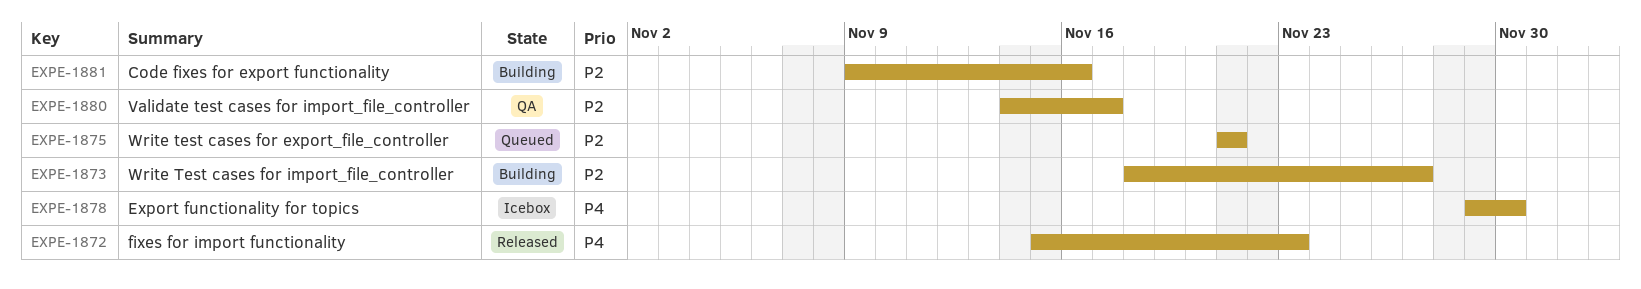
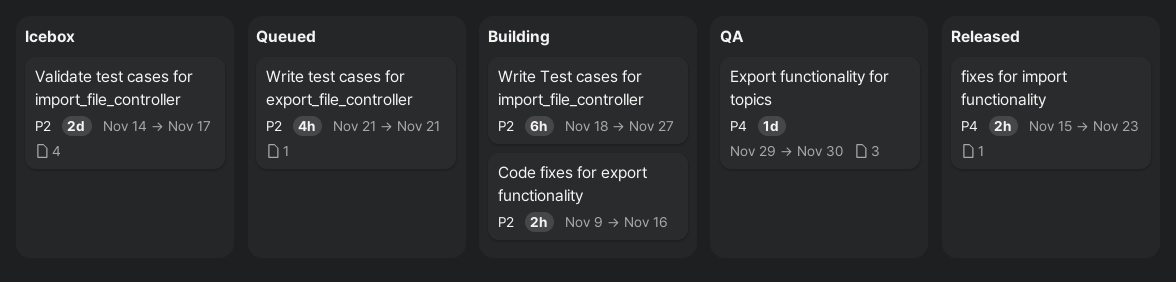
Export functionality for topics, status: Icebox -> QA
Validate test cases for import_file_controller, status: QA -> Icebox

